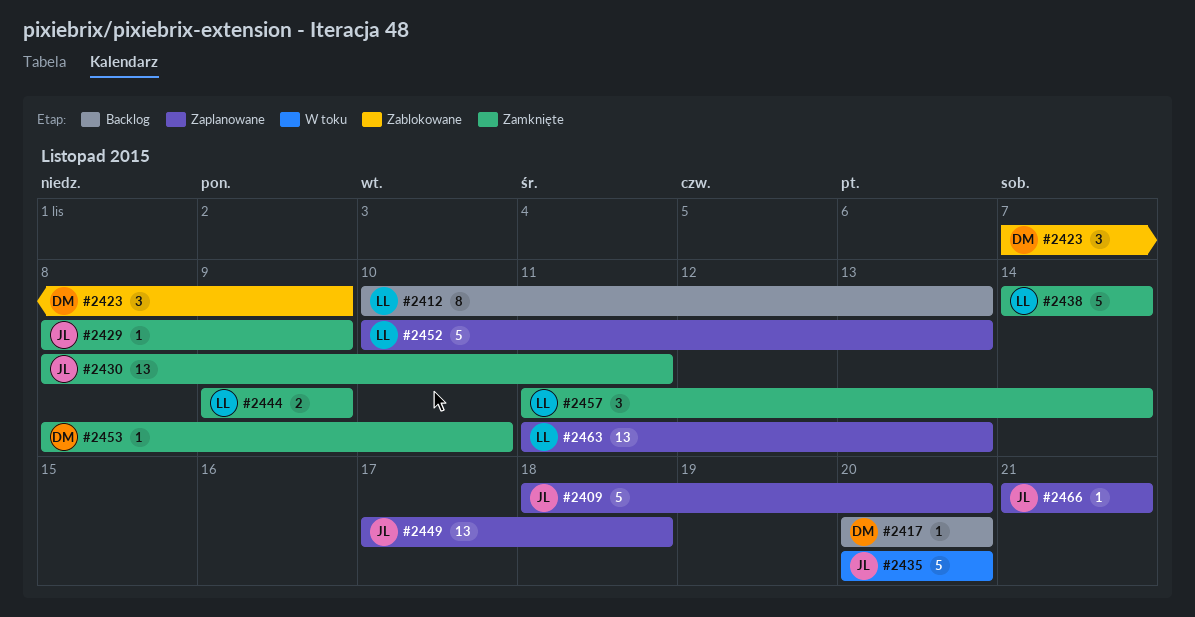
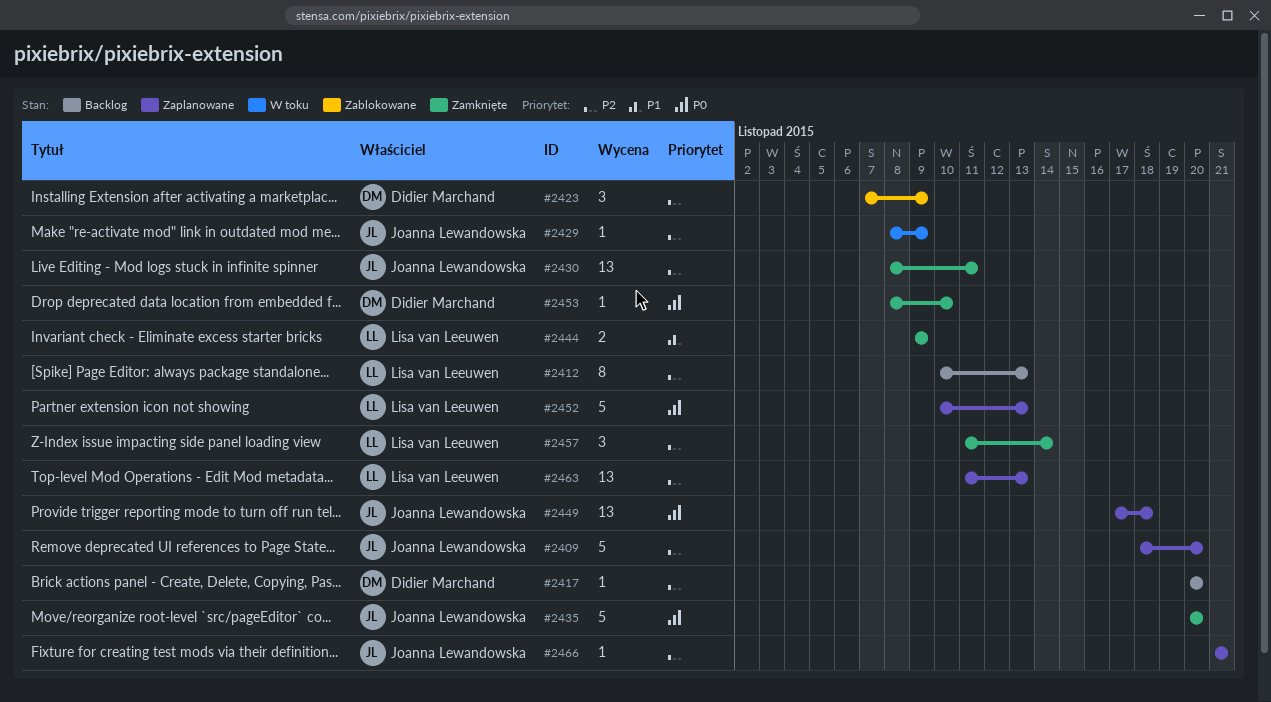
#2429, status: Zamknięte -> W toku
#2435, status: W toku -> Zamknięte
#2438: present -> none

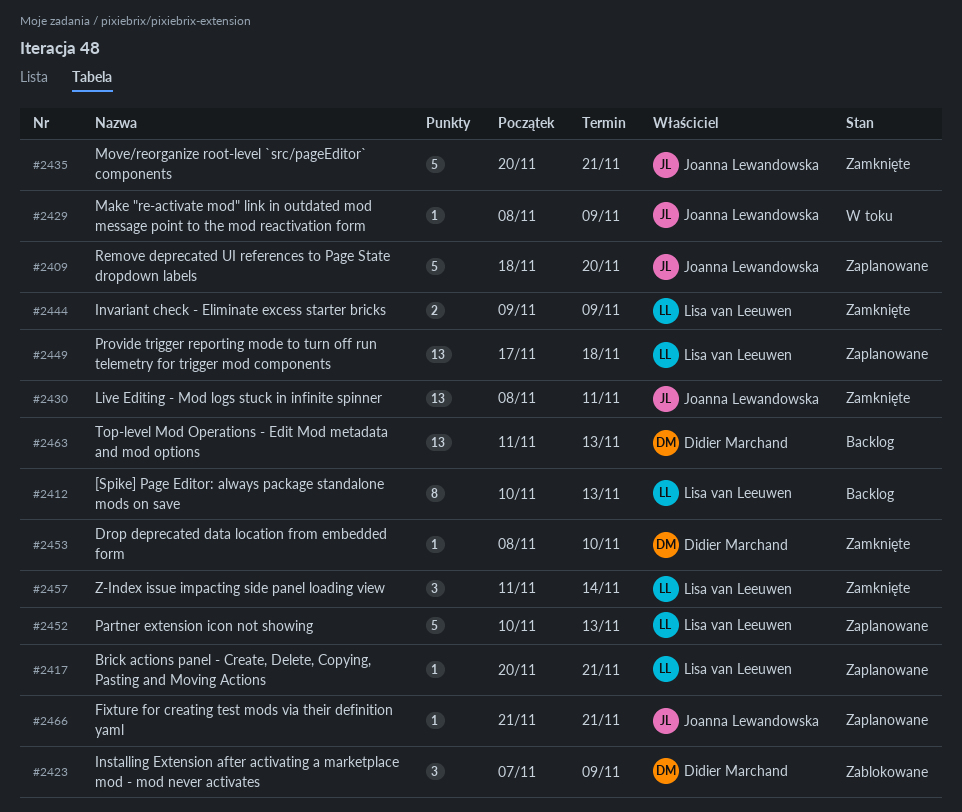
#2417, status: Backlog -> Zaplanowane
#2417, owner: Didier Marchand -> Lisa van Leeuwen
#2417, due: Nov 20 -> Nov 21
#2435, due: Nov 20 -> Nov 21
#2449, owner: Joanna Lewandowska -> Lisa van Leeuwen
#2463, status: Zaplanowane -> Backlog
#2463, owner: Lisa van Leeuwen -> Didier Marchand

